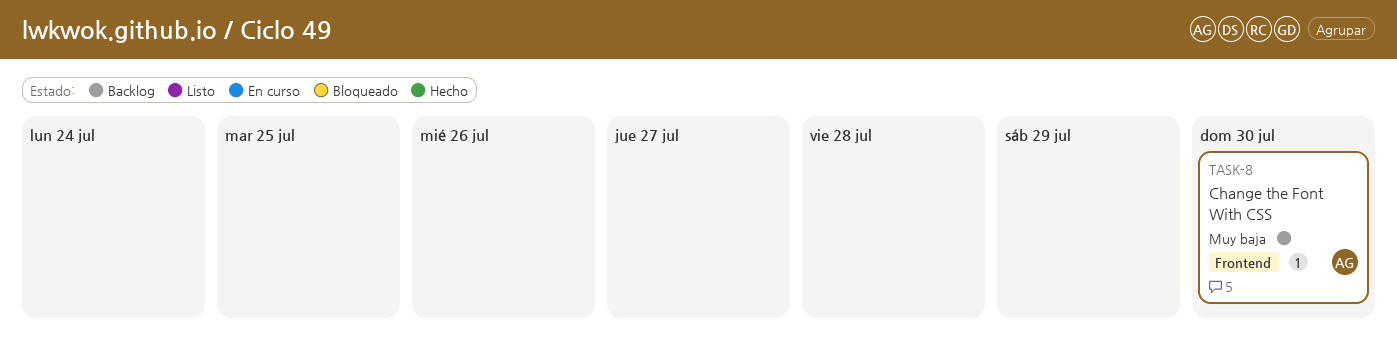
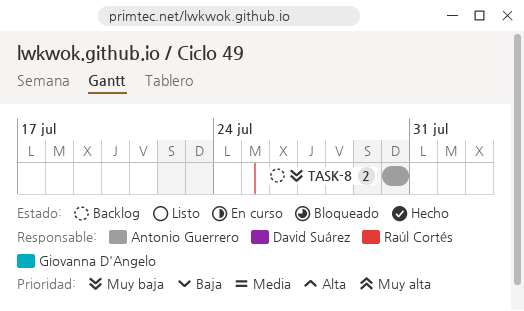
TASK-8, estimate: 1 -> 2

